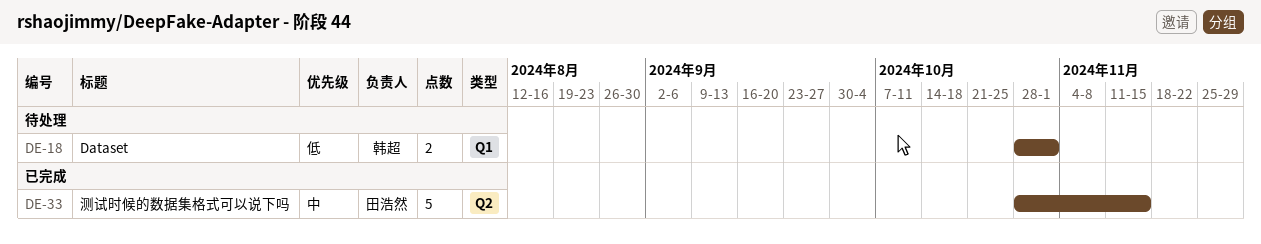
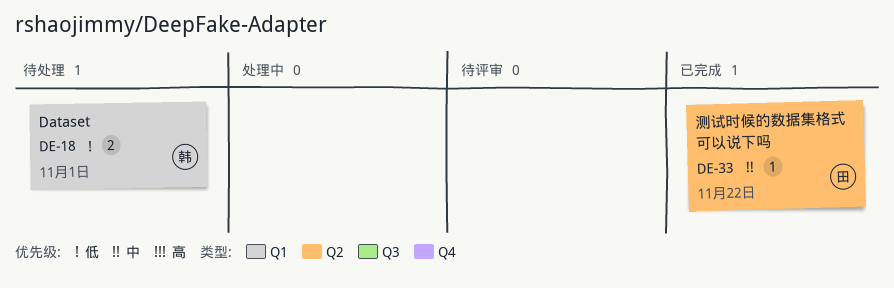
DE-33, estimate: 5 -> 1
DE-33, due: Nov 15 -> Nov 22

